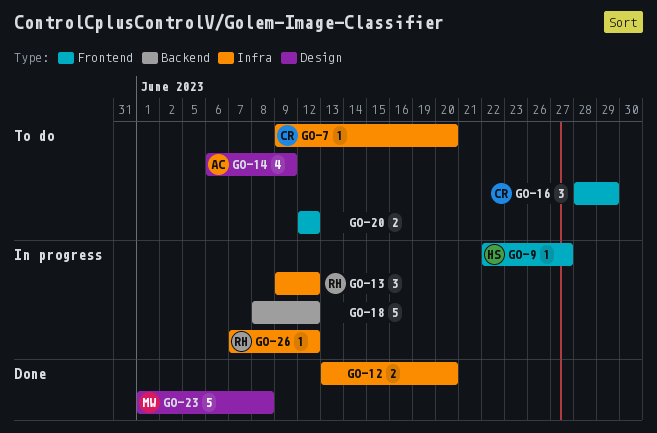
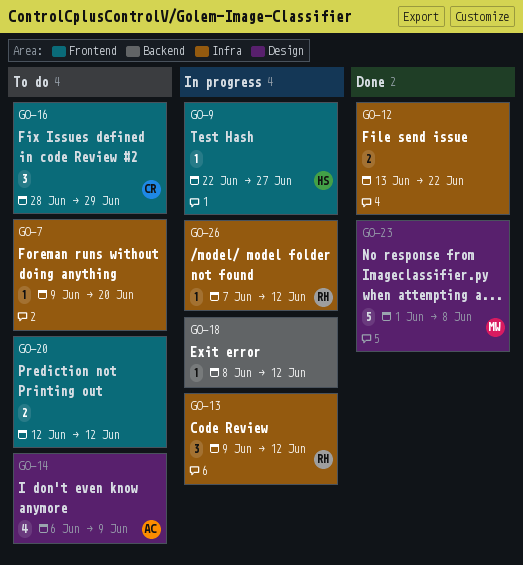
GO-7, owner: CR -> none
GO-12, due: Jun 20 -> Jun 22
GO-18, estimate: 5 -> 1

